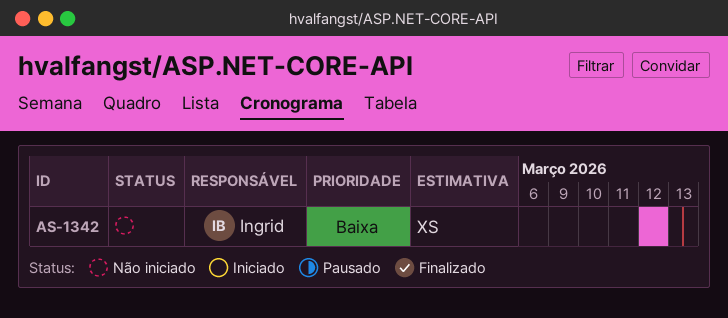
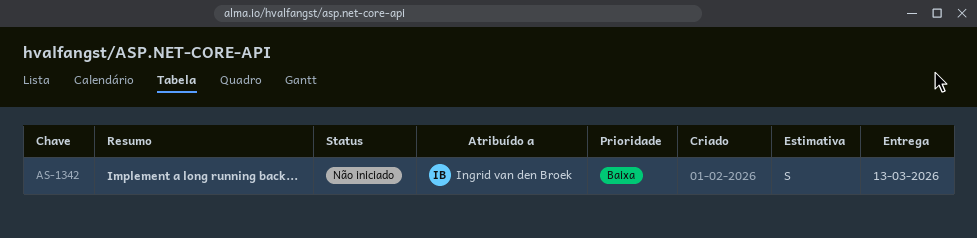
AS-1342, estimate: XS -> S
AS-1342, due: Mar 12 -> Mar 13

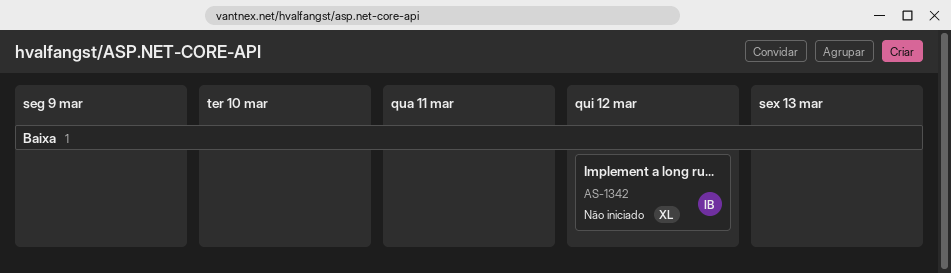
AS-1342, estimate: S -> XL
AS-1342, due: Mar 13 -> Mar 12

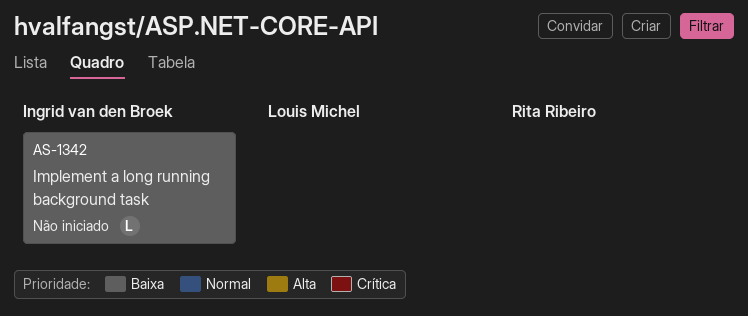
AS-1342, estimate: XL -> L

